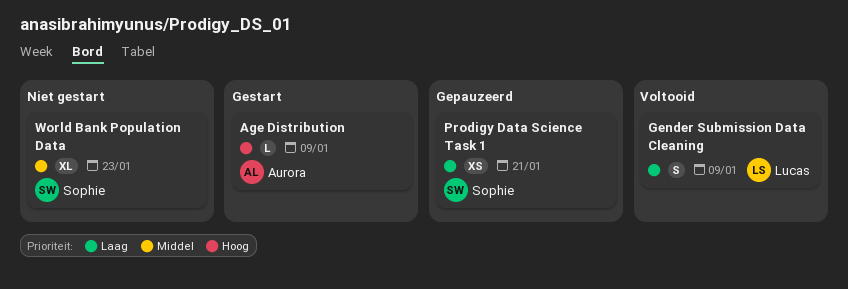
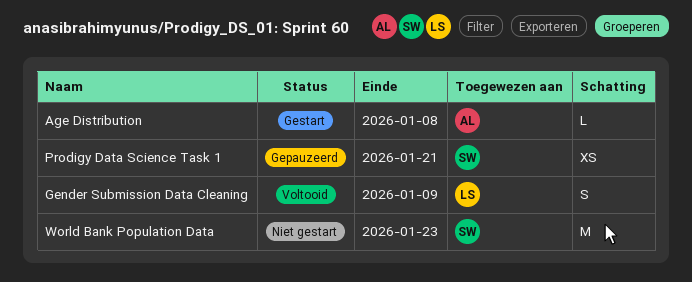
Age Distribution, due: Jan 9 -> Jan 8
World Bank Population Data, estimate: XL -> M

